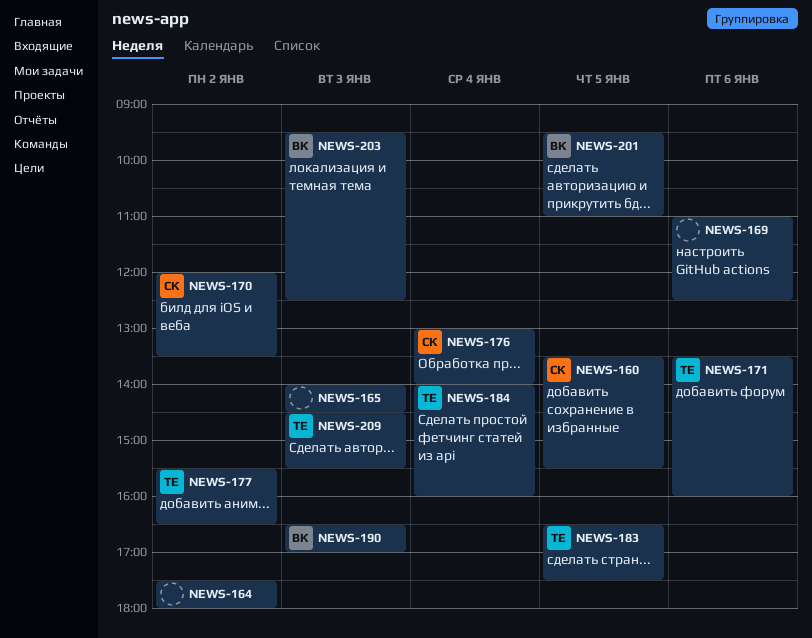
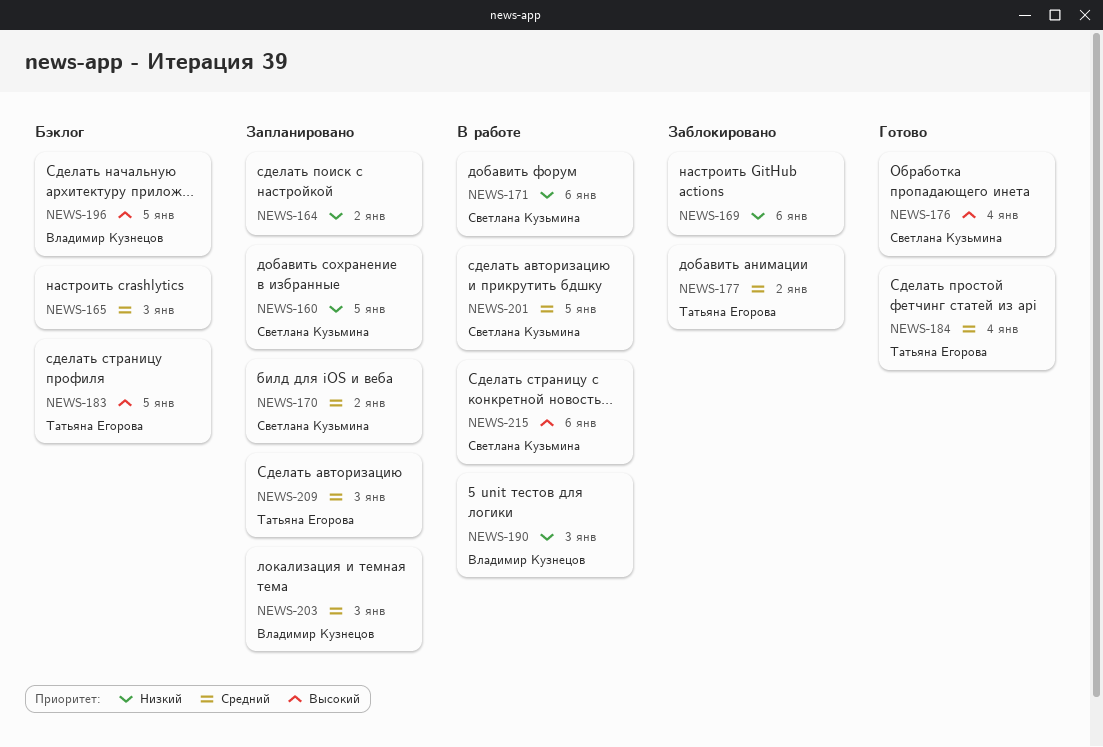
NEWS-171, owner: Татьяна Егорова -> Светлана Кузьмина
NEWS-196: none -> present
NEWS-201, owner: Владимир Кузнецов -> Светлана Кузьмина
NEWS-215: none -> present

